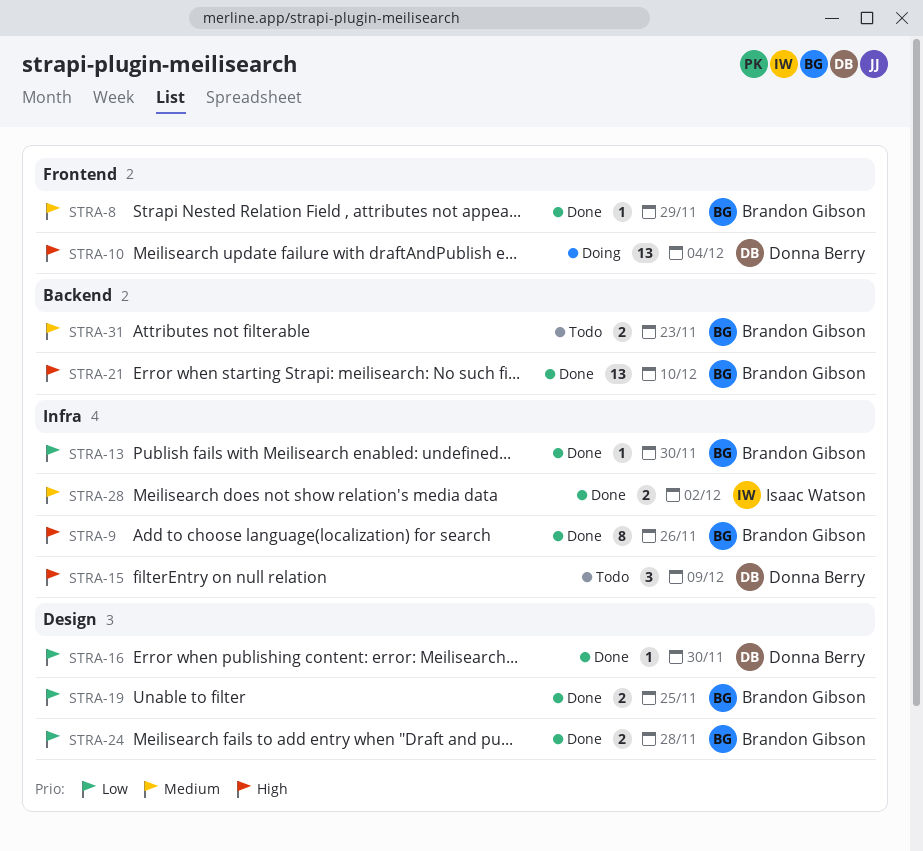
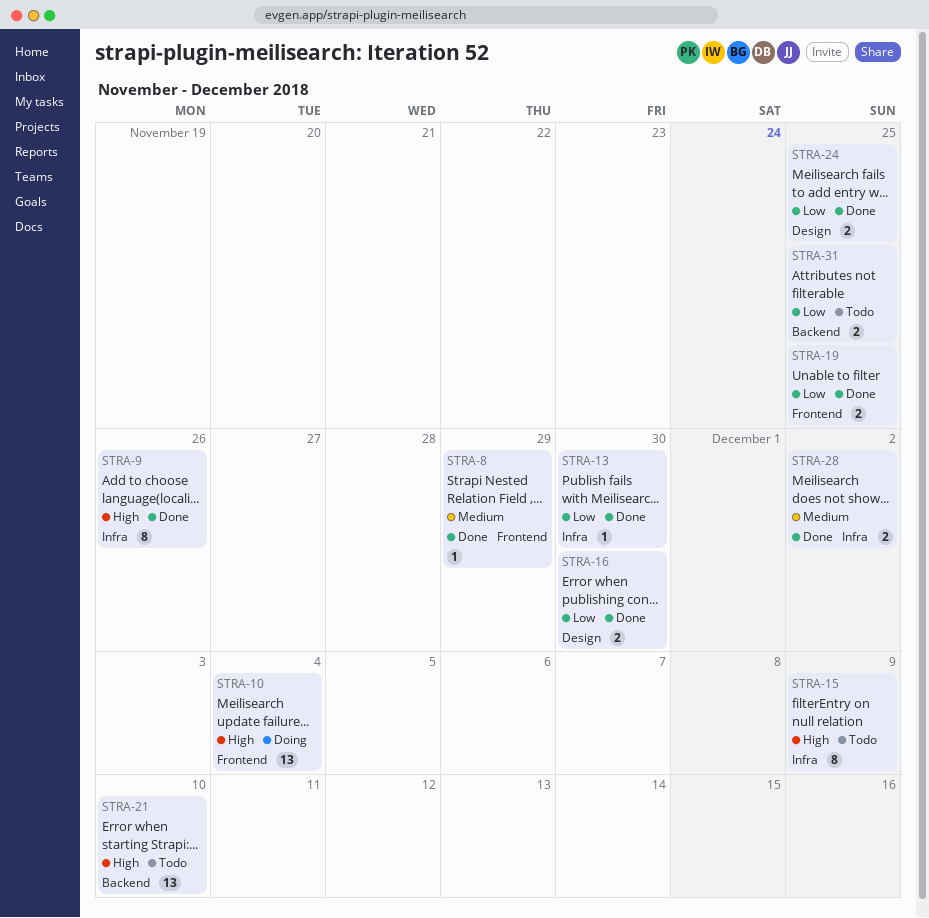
STRA-15, estimate: 3 -> 8
STRA-16, estimate: 1 -> 2
STRA-19, label: Design -> Frontend
STRA-21, status: Done -> Todo
STRA-24, due: Nov 28 -> Nov 25
STRA-31, priority: Medium -> Low
STRA-31, due: Nov 23 -> Nov 25

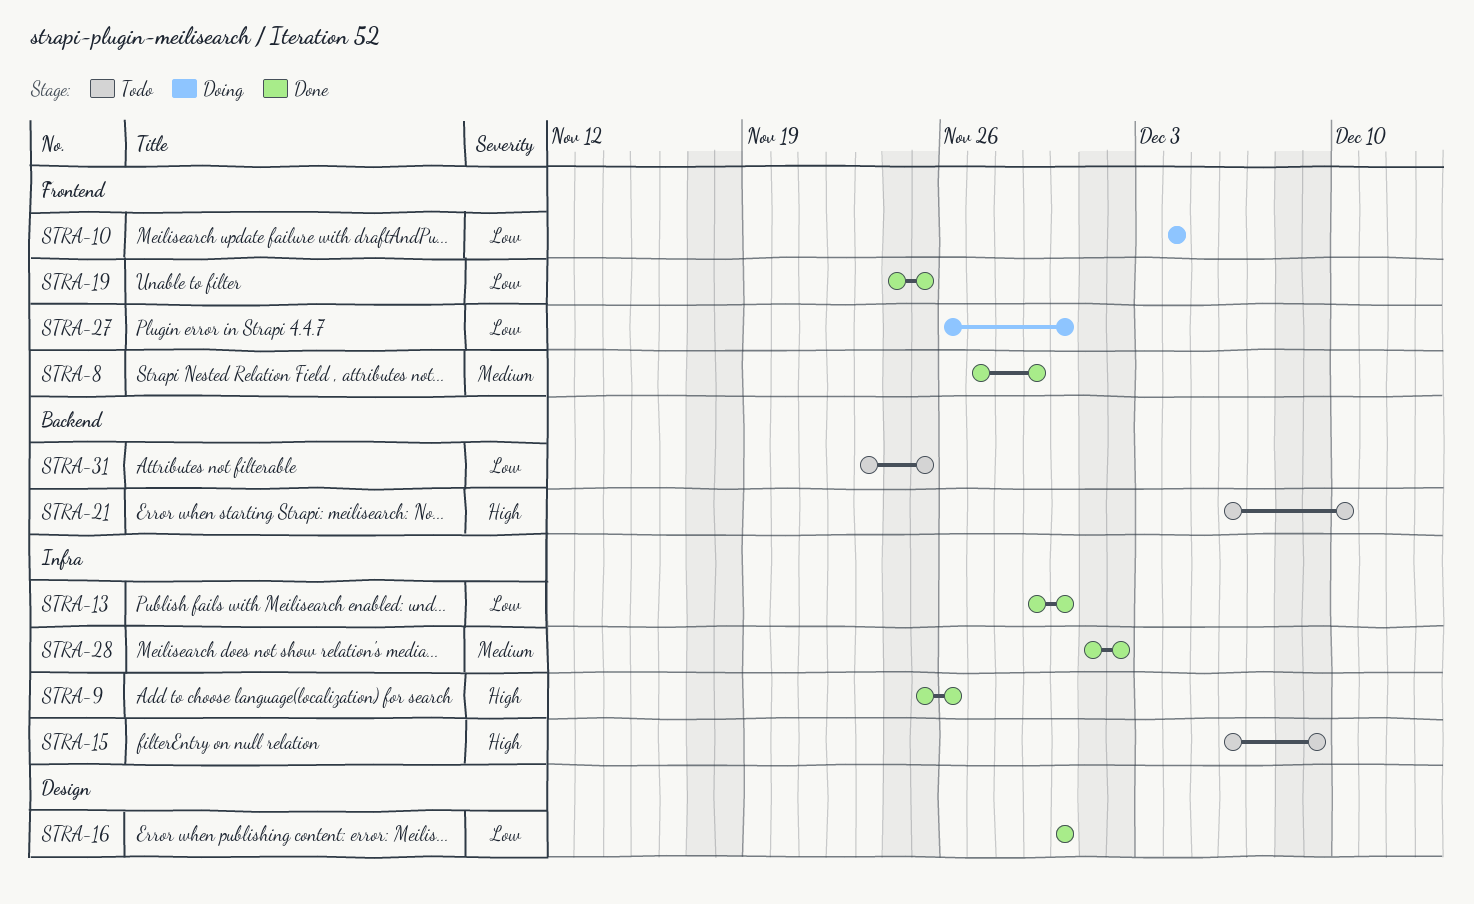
STRA-10, priority: High -> Low
STRA-24: present -> none
STRA-27: none -> present

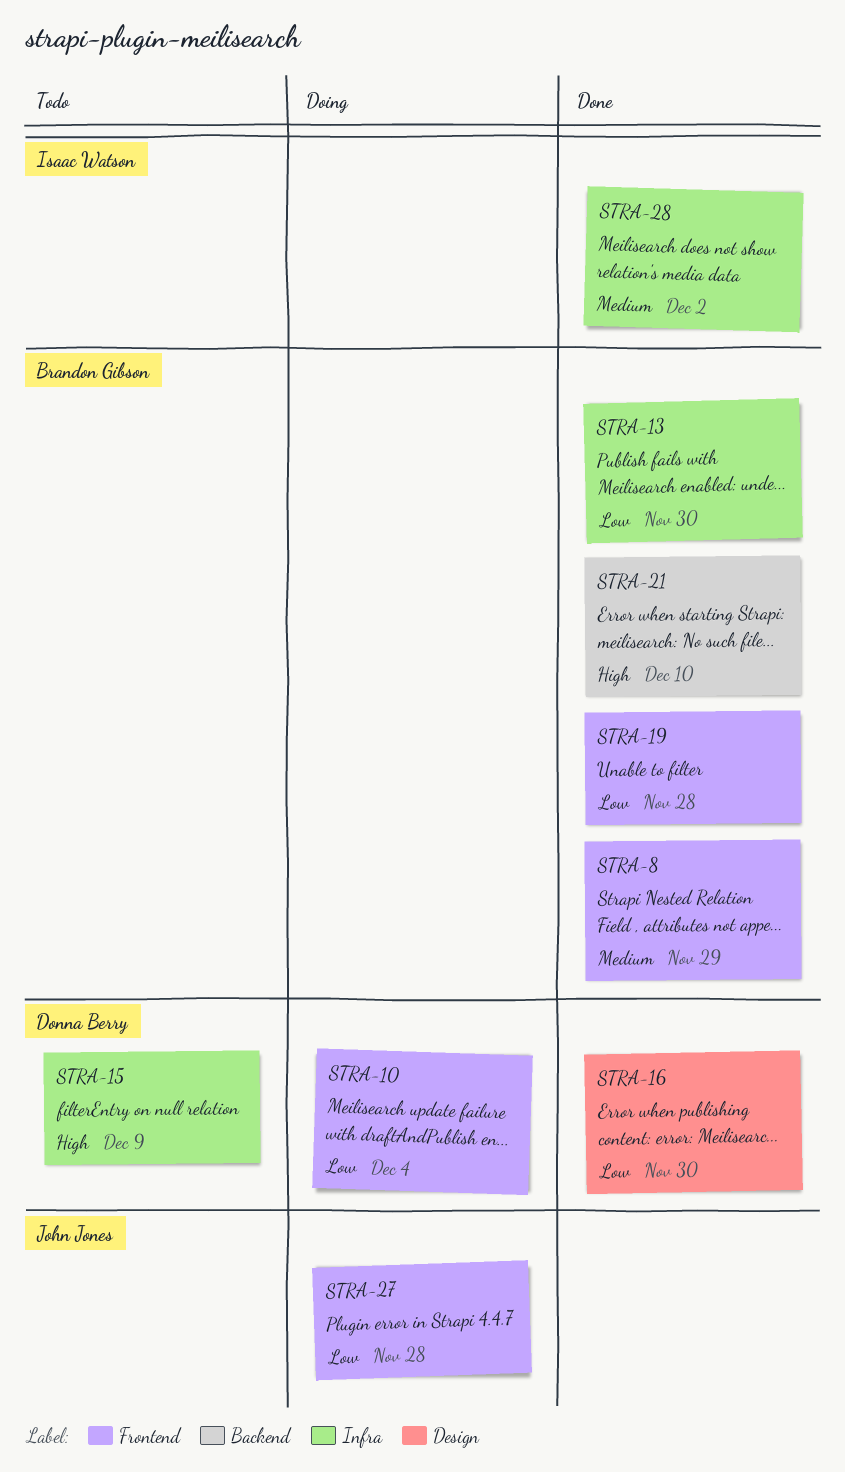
STRA-9: present -> none
STRA-19, due: Nov 25 -> Nov 28
STRA-21, status: Todo -> Done
STRA-27, due: Nov 30 -> Nov 28
STRA-31: present -> none

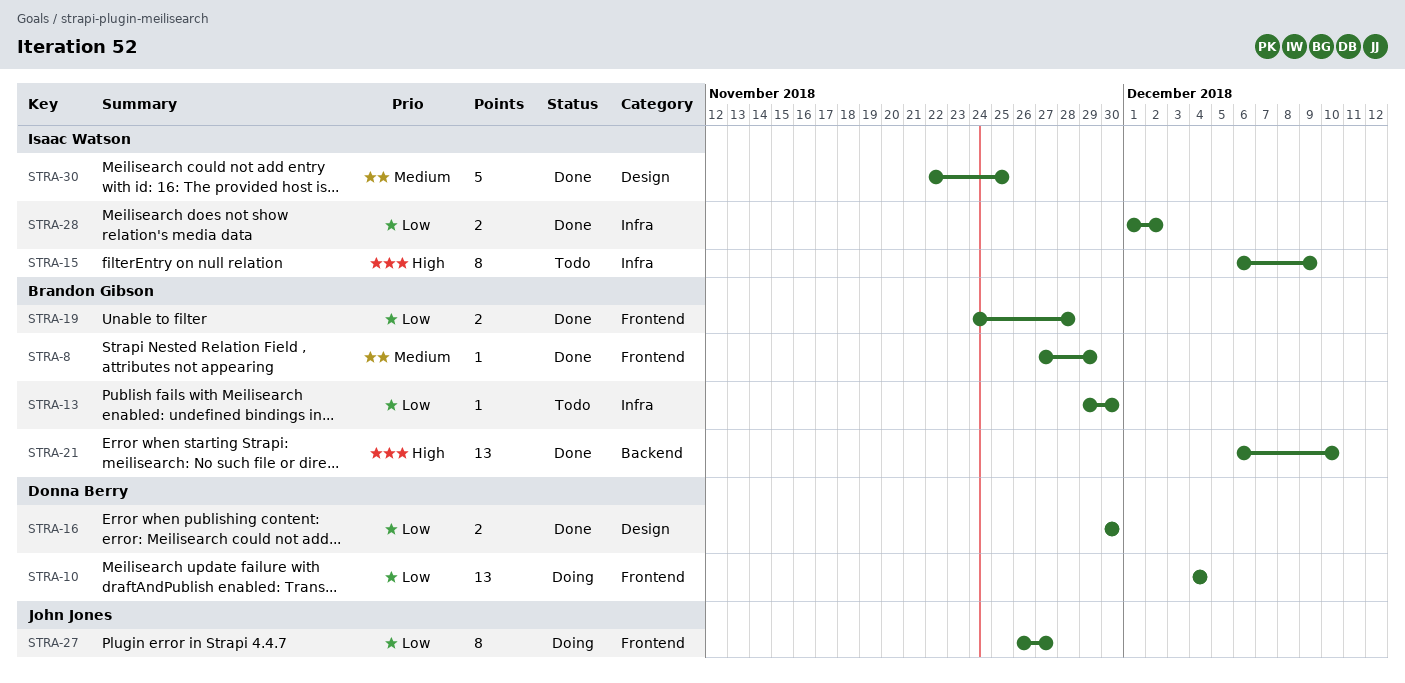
STRA-13, status: Done -> Todo
STRA-15, owner: Donna Berry -> Isaac Watson
STRA-27, due: Nov 28 -> Nov 27
STRA-28, priority: Medium -> Low
STRA-30: none -> present

